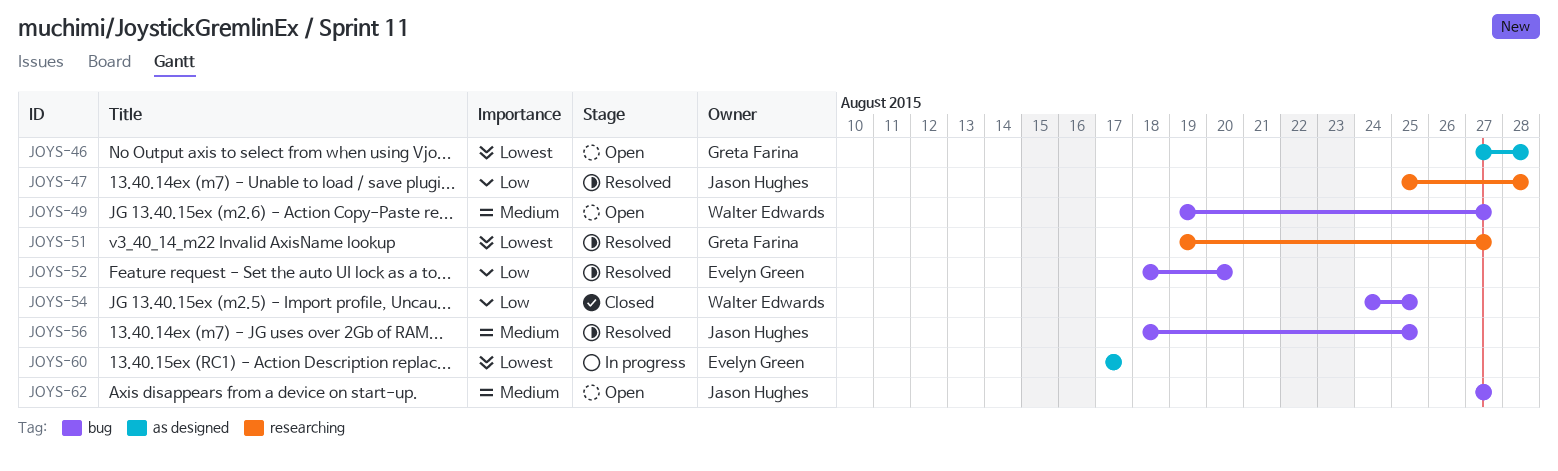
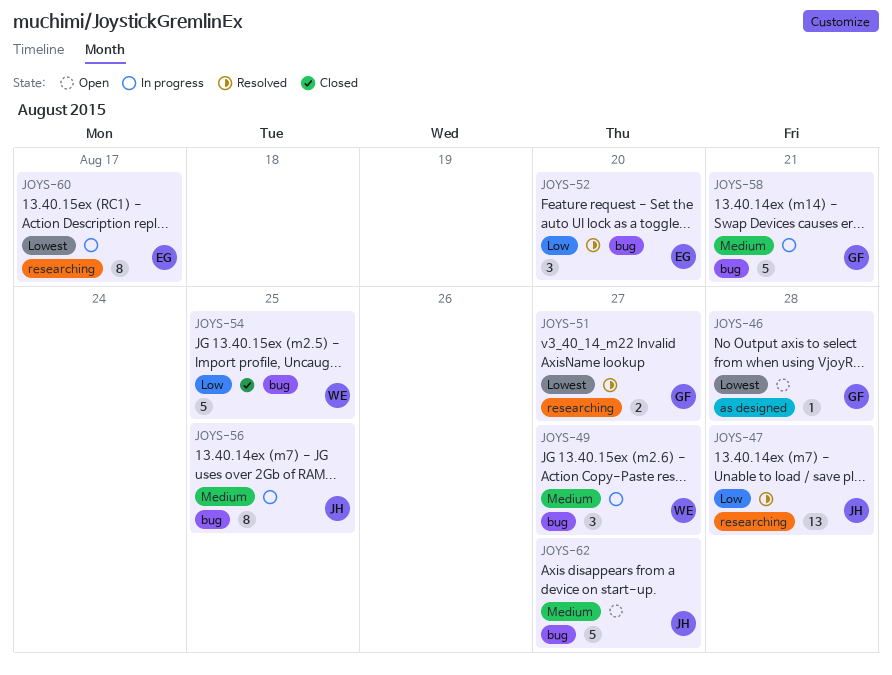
JOYS-49, status: Open -> In progress
JOYS-56, status: Resolved -> In progress
JOYS-58: none -> present
JOYS-60, label: as designed -> researching

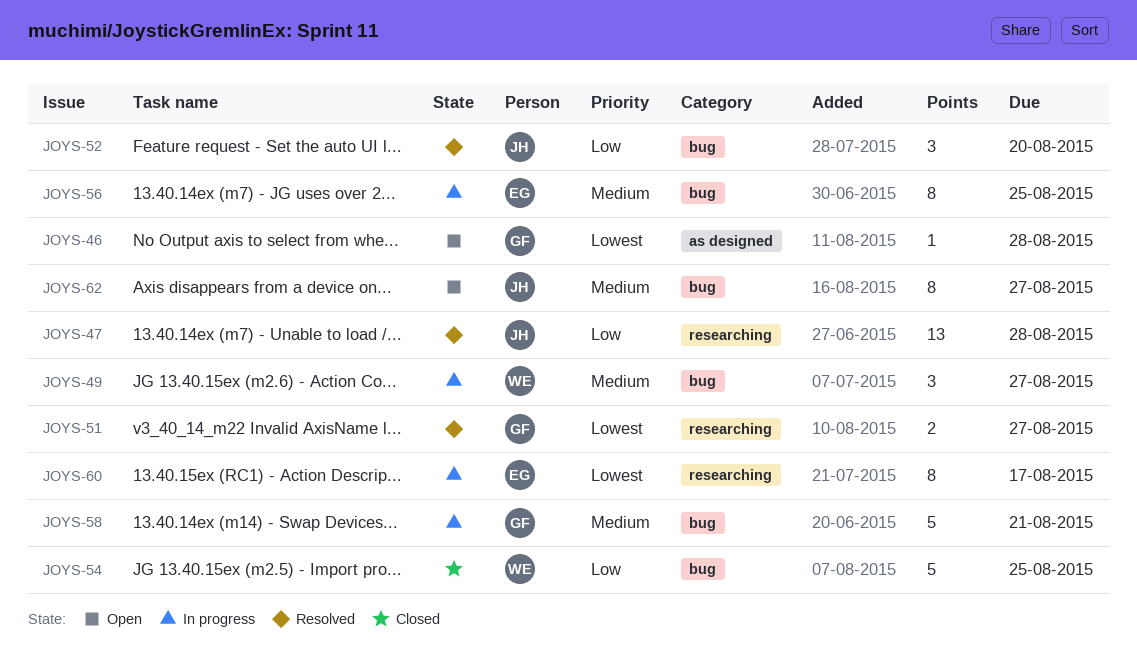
JOYS-52, owner: EG -> JH
JOYS-56, owner: JH -> EG
JOYS-62, estimate: 5 -> 8

